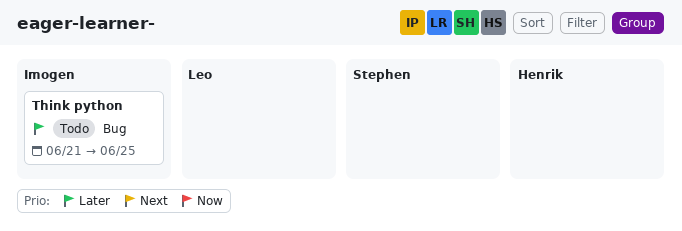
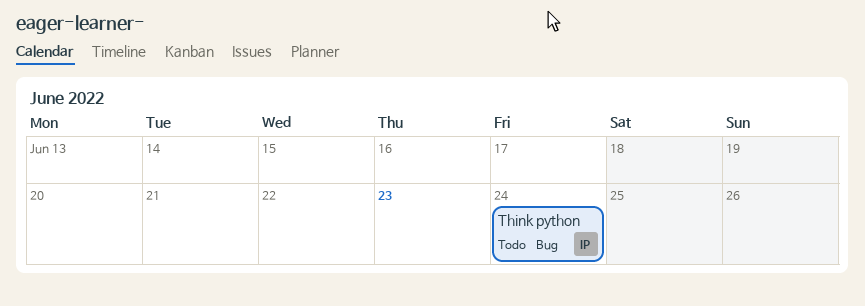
Think python, due: Jun 25 -> Jun 24

